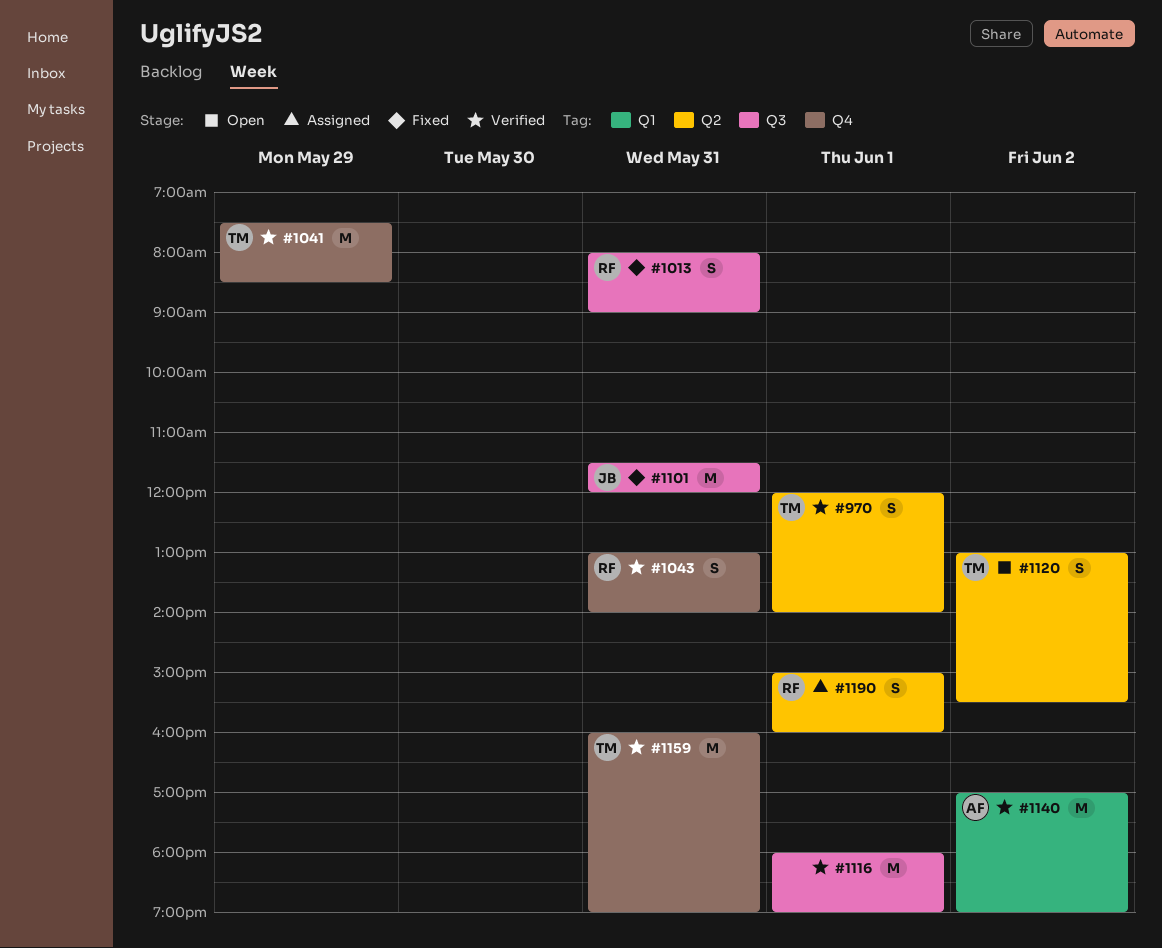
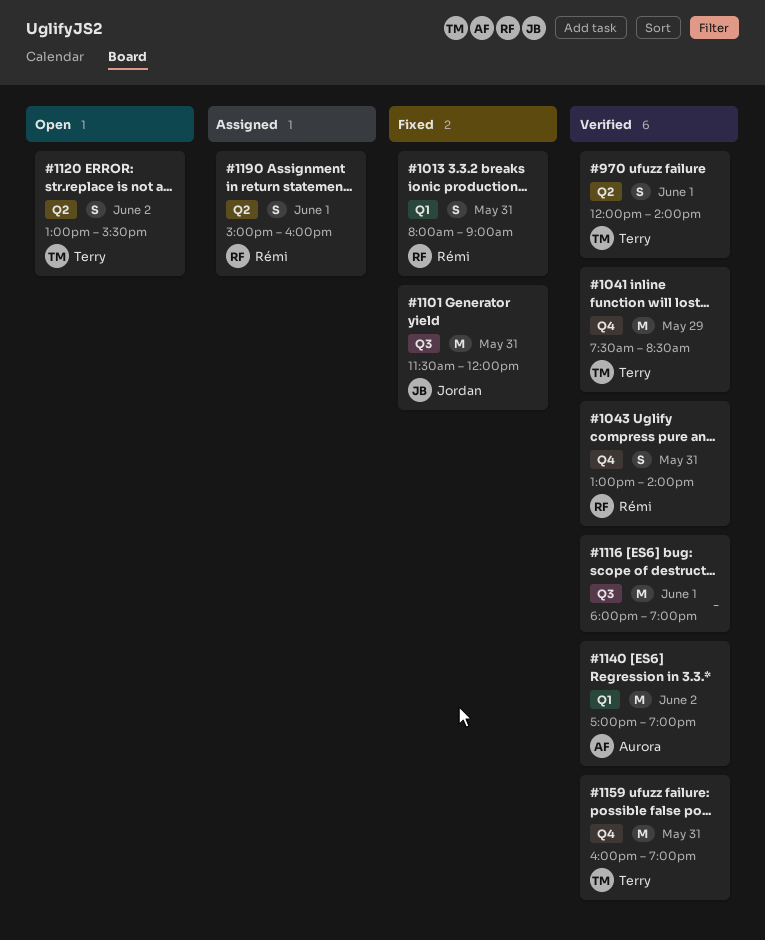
#1013, label: Q3 -> Q1

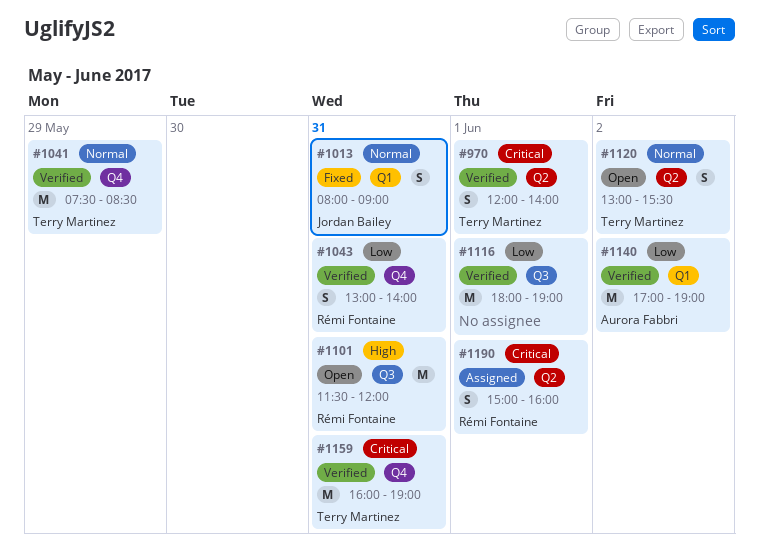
#1013, owner: Rémi Fontaine -> Jordan Bailey
#1101, status: Fixed -> Open
#1101, owner: Jordan Bailey -> Rémi Fontaine

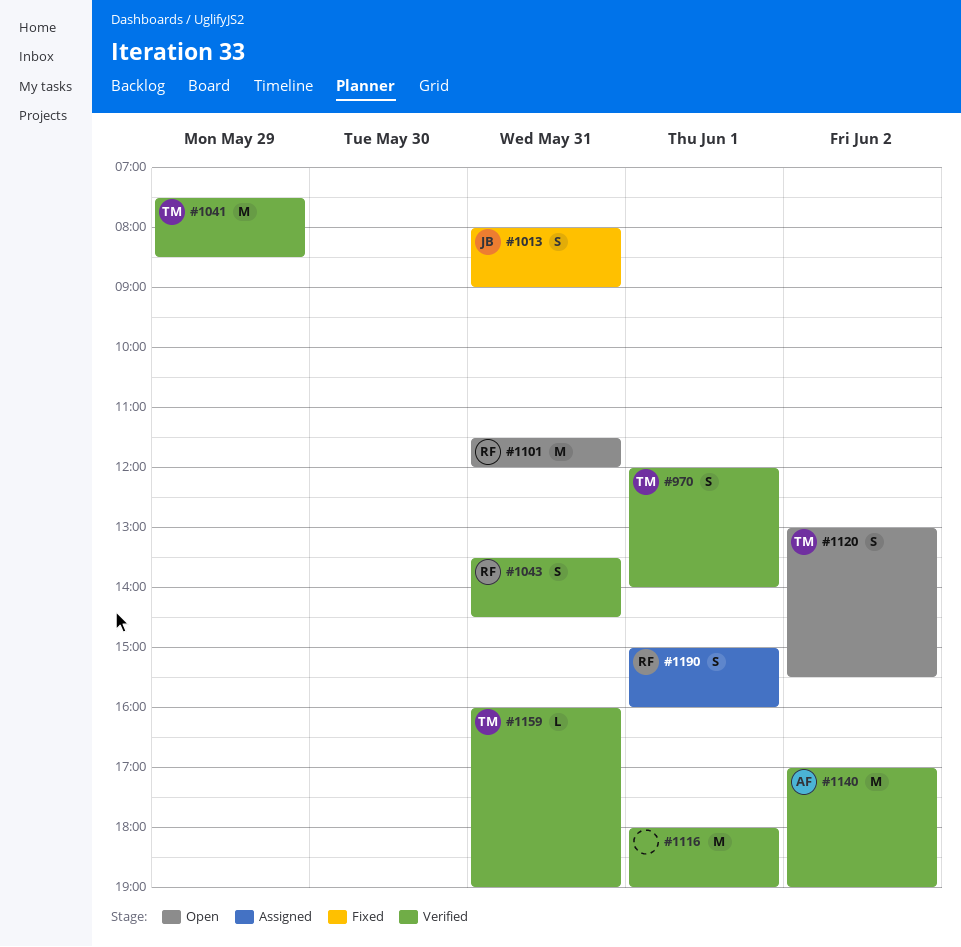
#1043, begins: 13:00 -> 13:30
#1043, ends: 14:00 -> 14:30
#1159, estimate: M -> L

